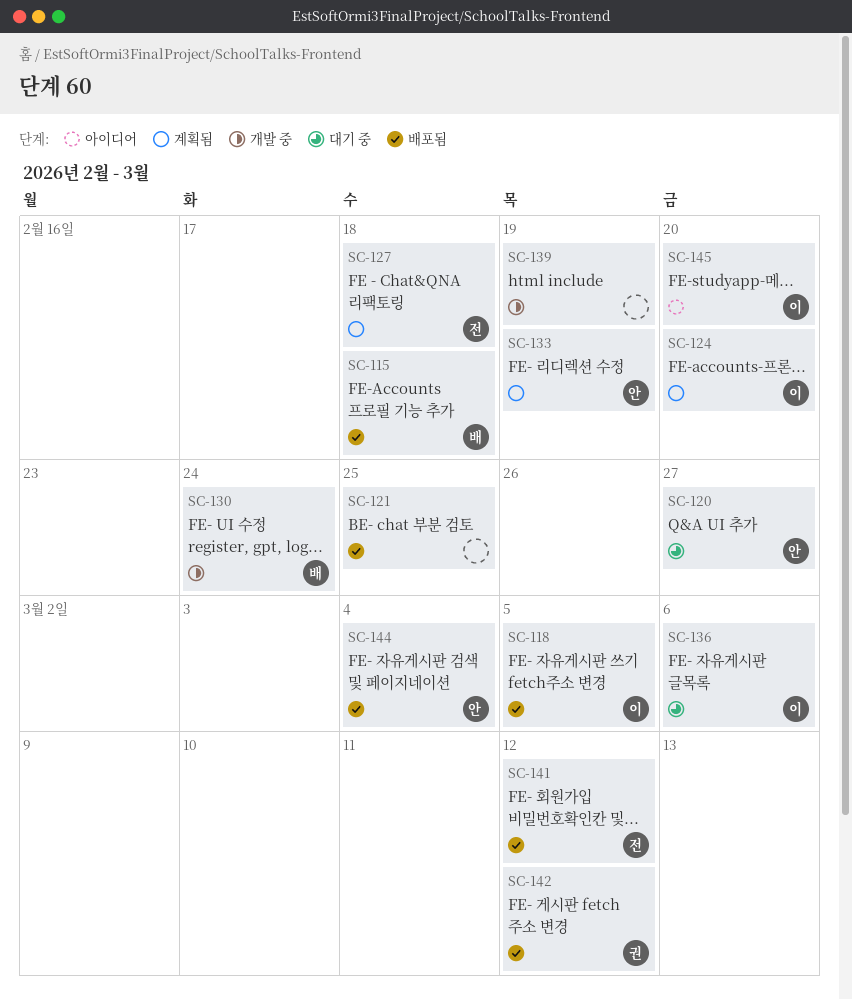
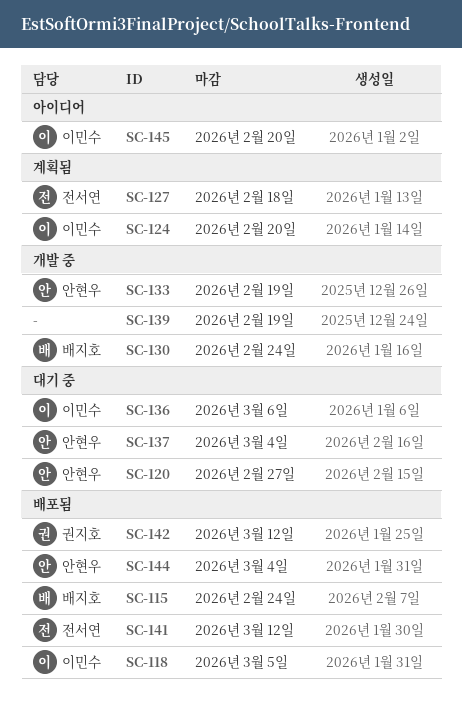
SC-115, due: Feb 18 -> Feb 24
SC-121: present -> none
SC-133, status: 계획됨 -> 개발 중
SC-137: none -> present

